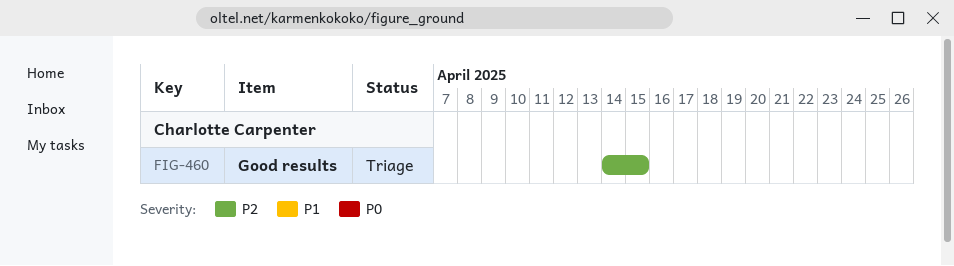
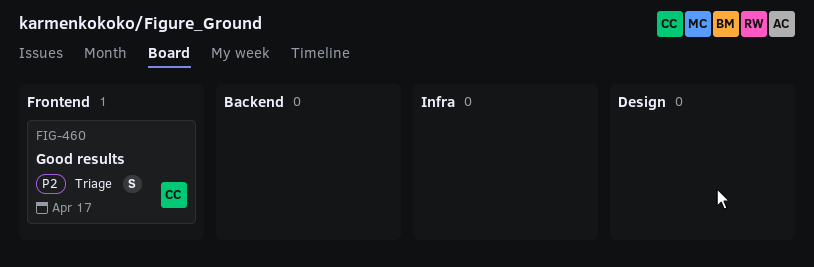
FIG-460, due: Apr 15 -> Apr 17

